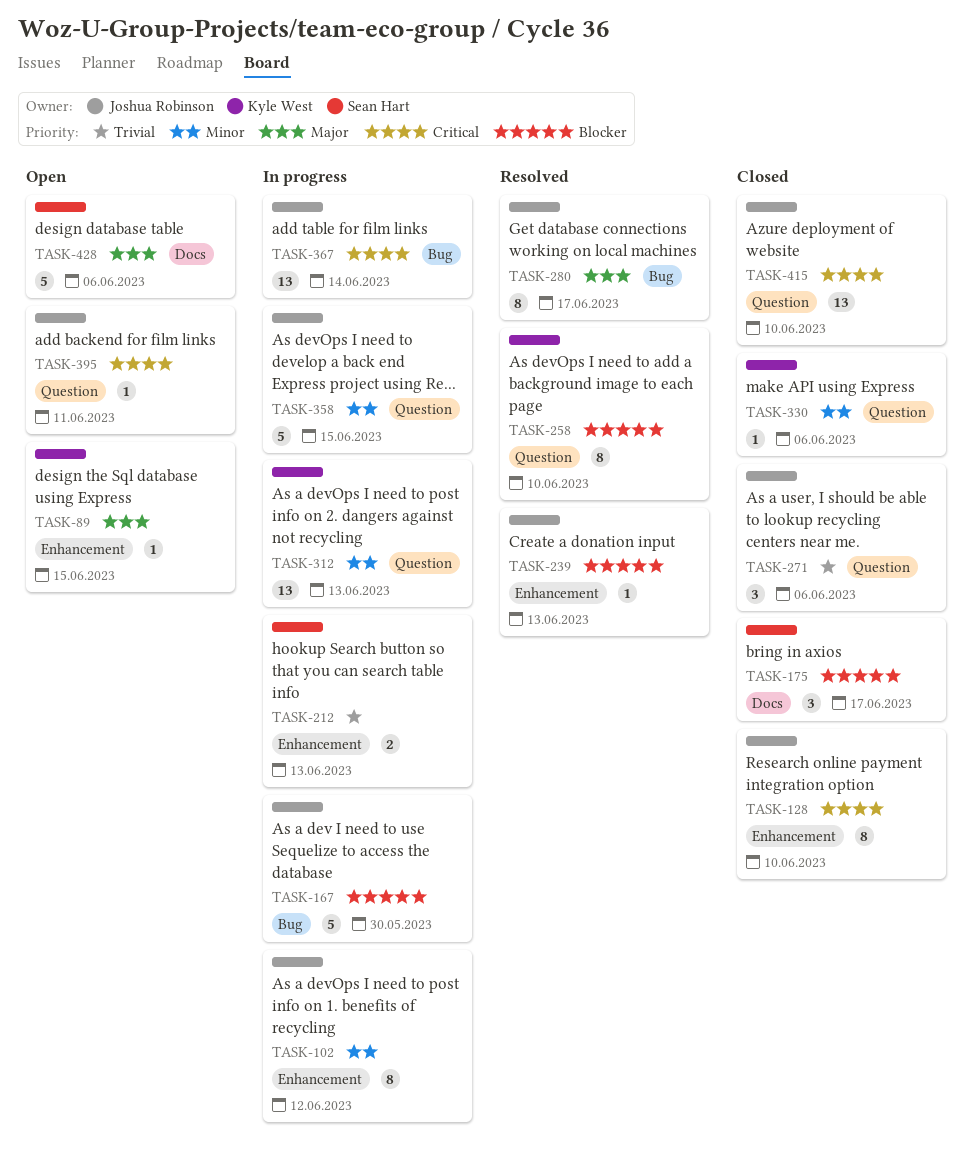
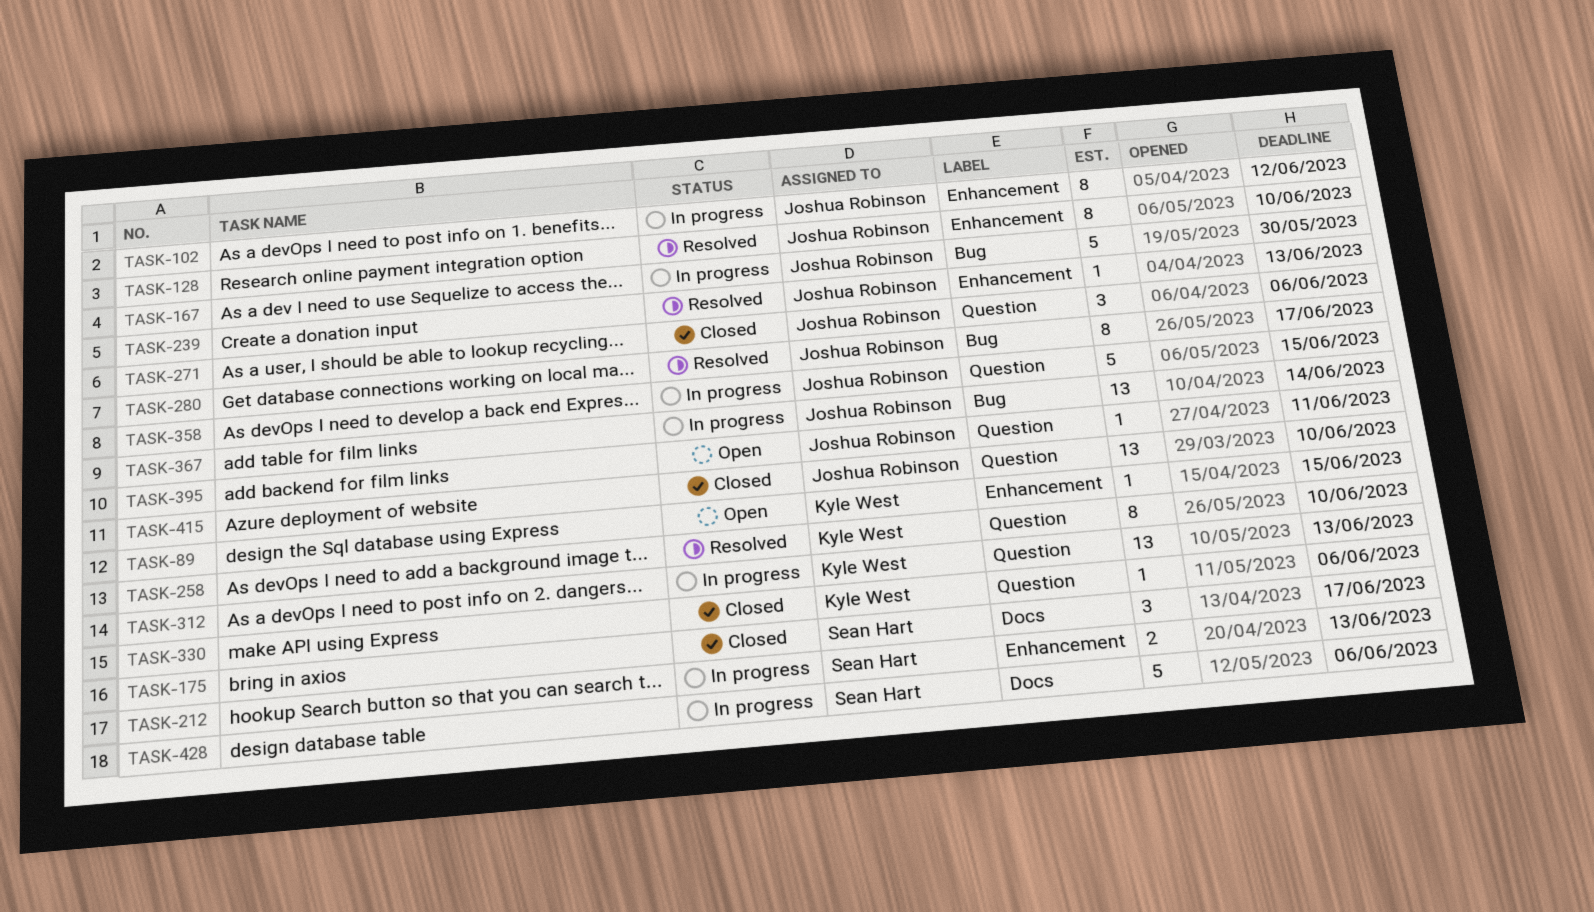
TASK-128, status: Closed -> Resolved
TASK-428, status: Open -> In progress

